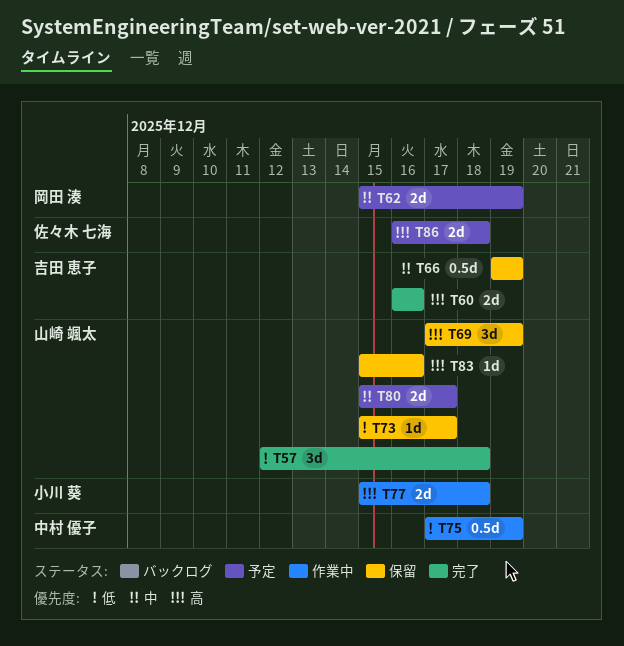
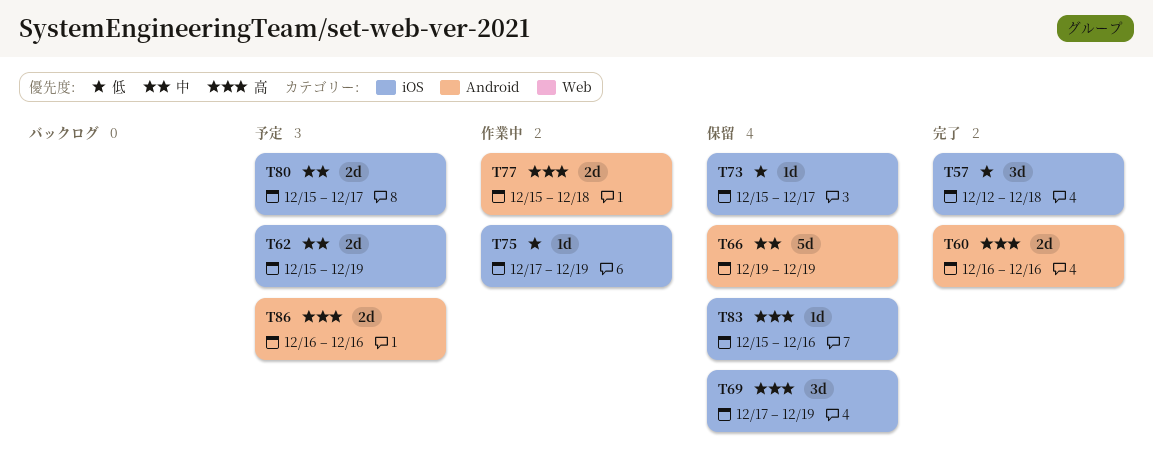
T66, estimate: 0.5d -> 5d
T75, estimate: 0.5d -> 1d
T86, due: Dec 18 -> Dec 16

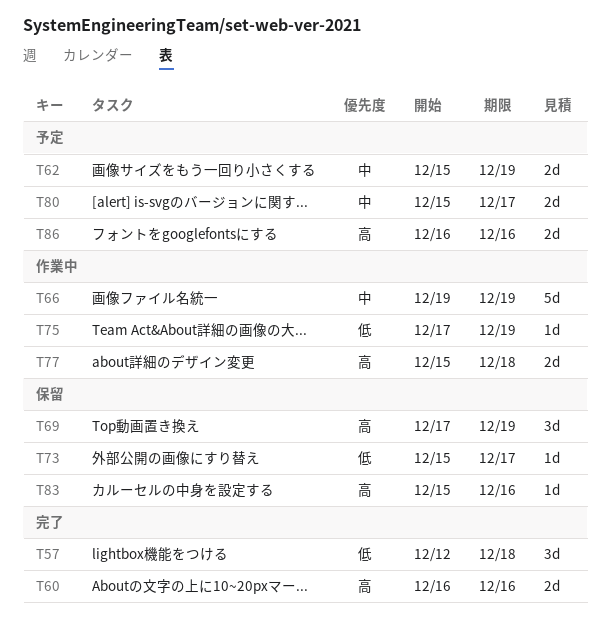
T66, status: 保留 -> 作業中

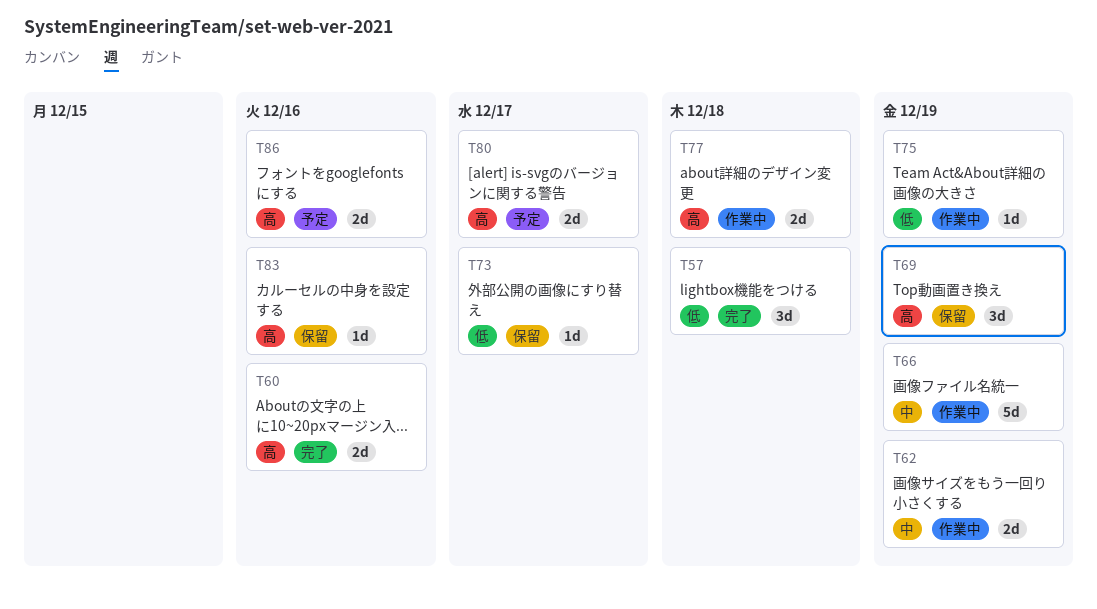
T62, status: 予定 -> 作業中
T80, priority: 中 -> 高

